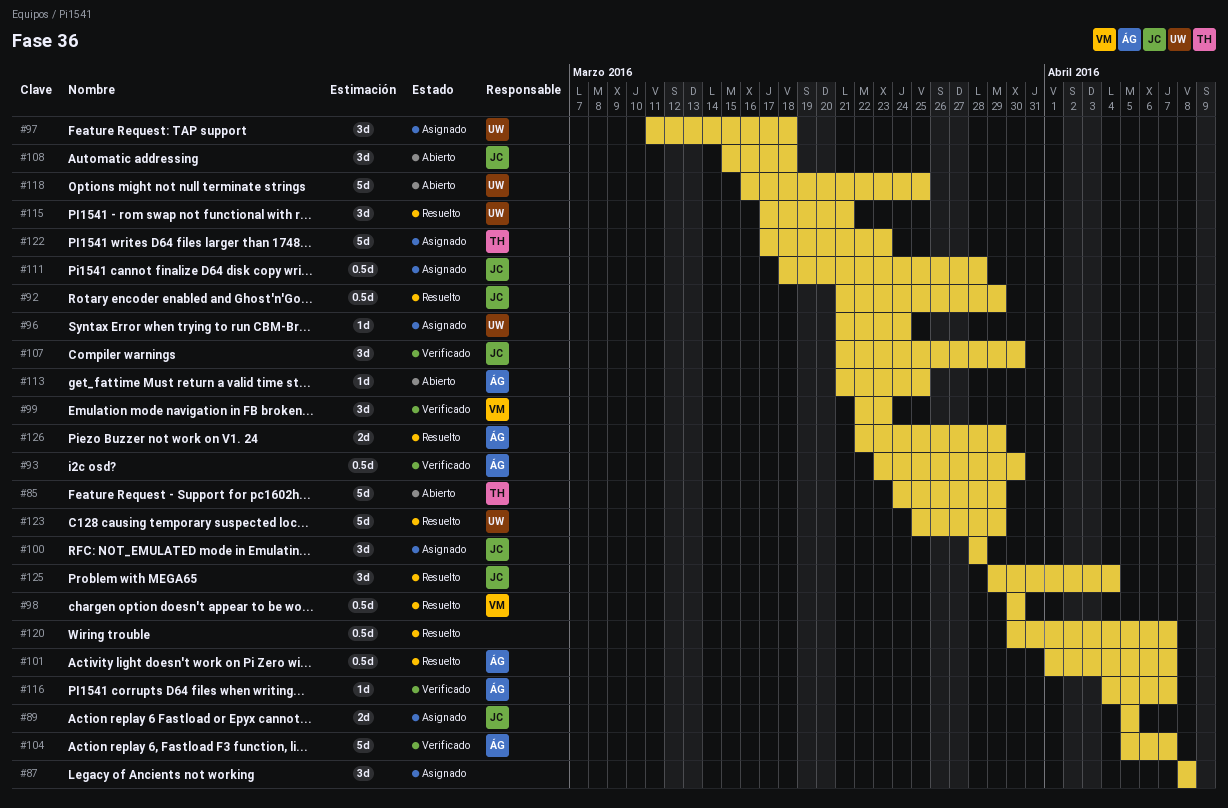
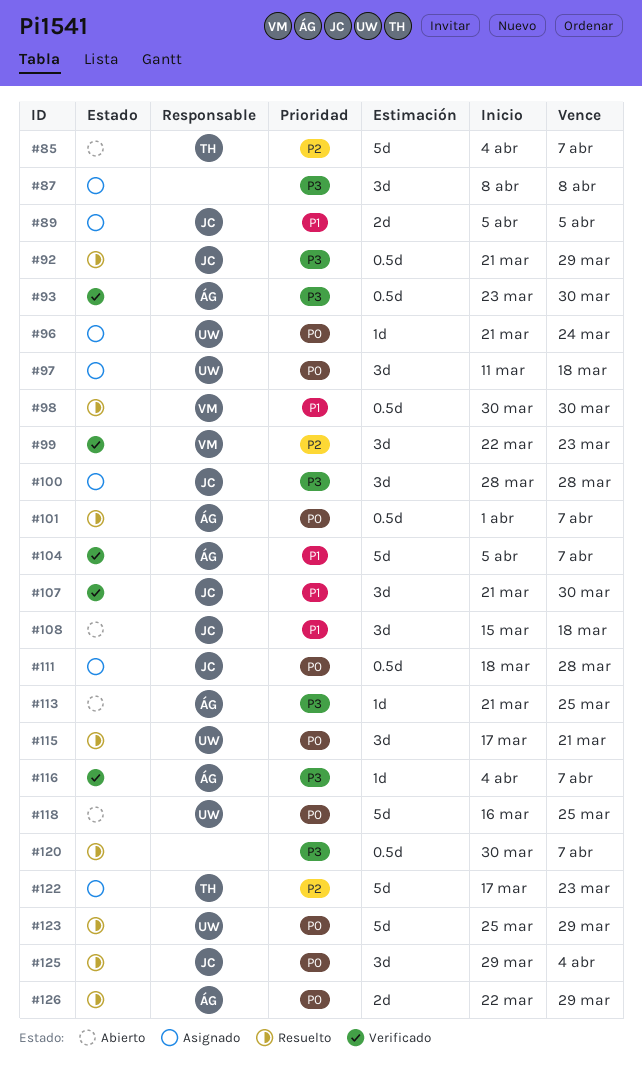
#85, start: Mar 24 -> Apr 4
#85, due: Mar 29 -> Apr 7

